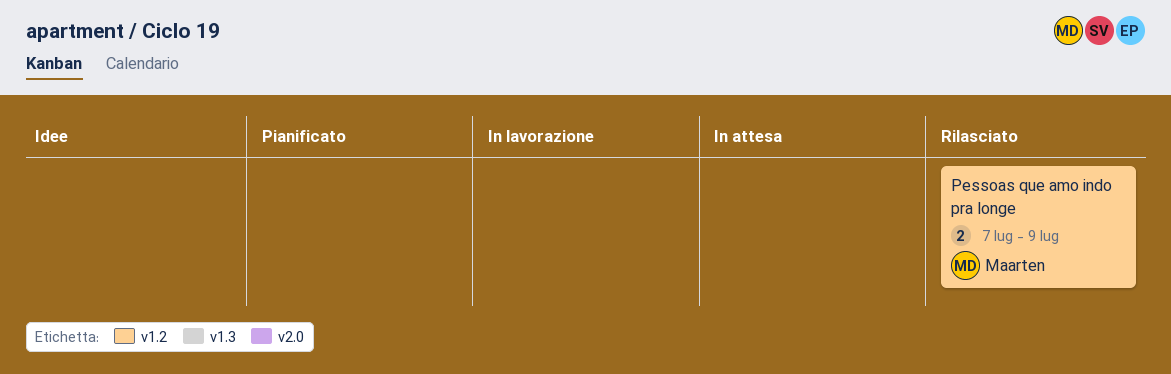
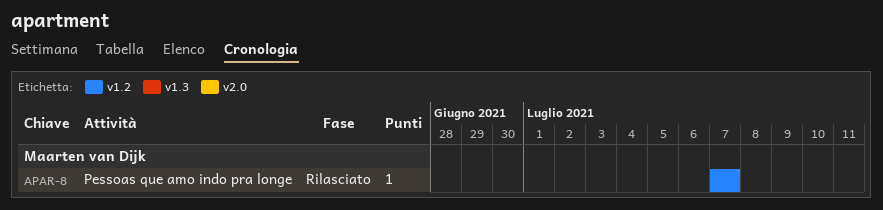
Pessoas que amo indo pra longe, estimate: 2 -> 1
Pessoas que amo indo pra longe, due: Jul 9 -> Jul 7

